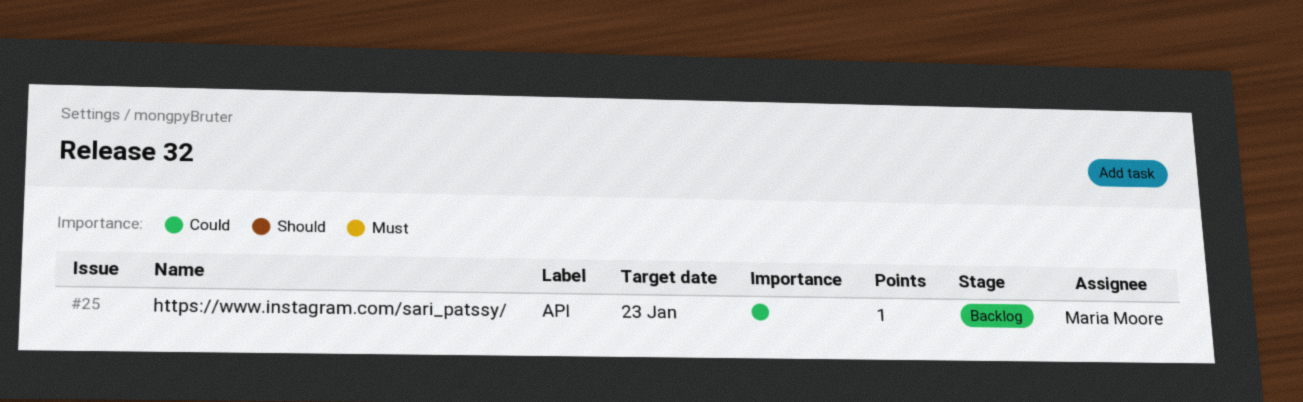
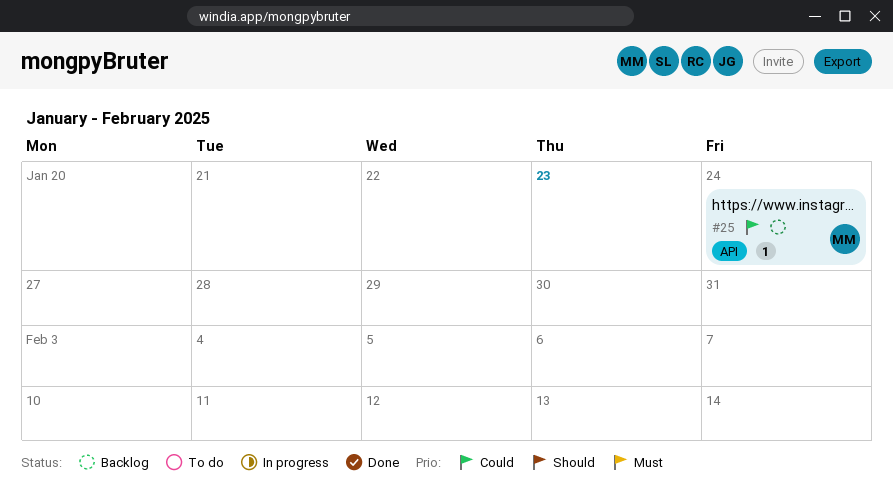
#25, due: Jan 23 -> Jan 24

